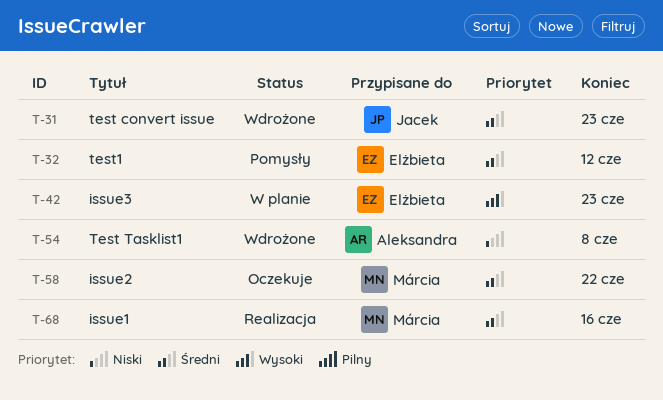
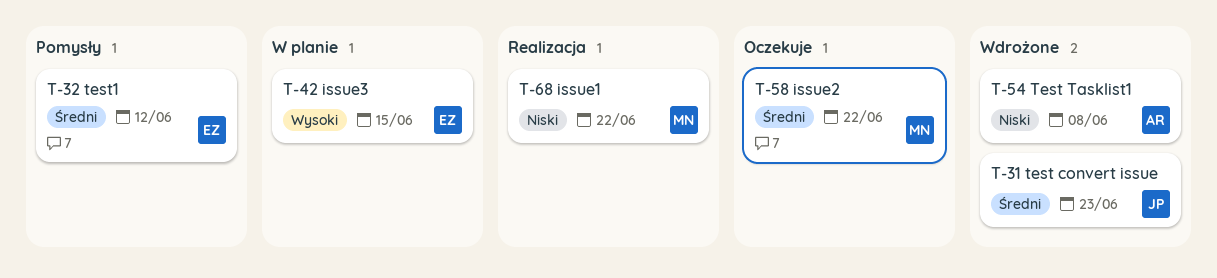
T-42, due: Jun 23 -> Jun 15
T-68, priority: Średni -> Niski
T-68, due: Jun 16 -> Jun 22

